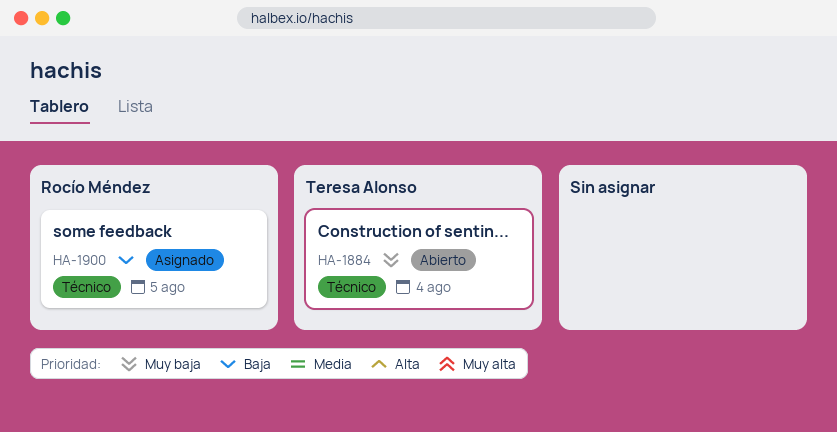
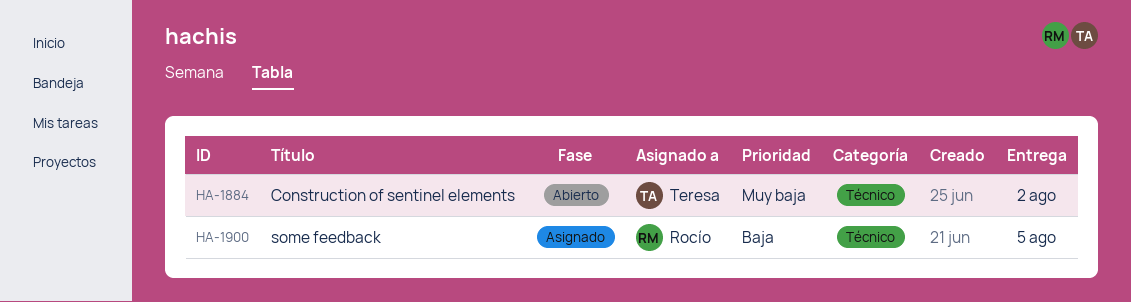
HA-1884, due: Aug 4 -> Aug 2

